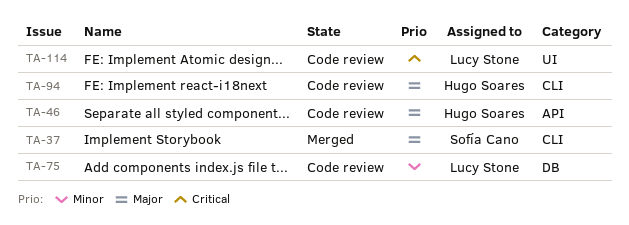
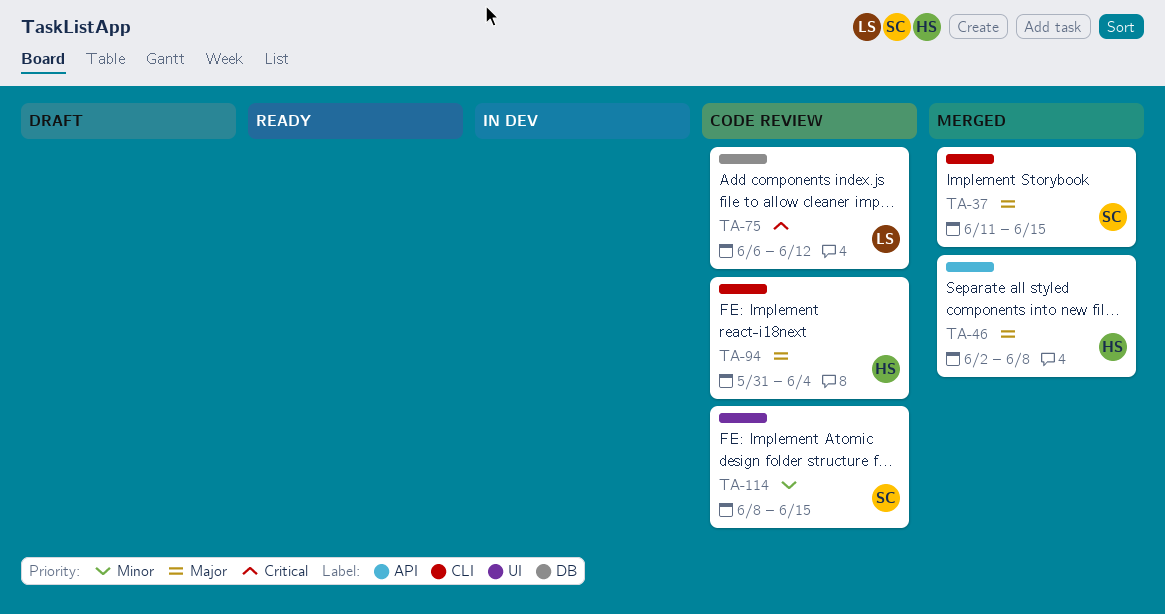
TA-46, status: Code review -> Merged
TA-75, priority: Minor -> Critical
TA-114, owner: Lucy Stone -> Sofía Cano
TA-114, priority: Critical -> Minor

